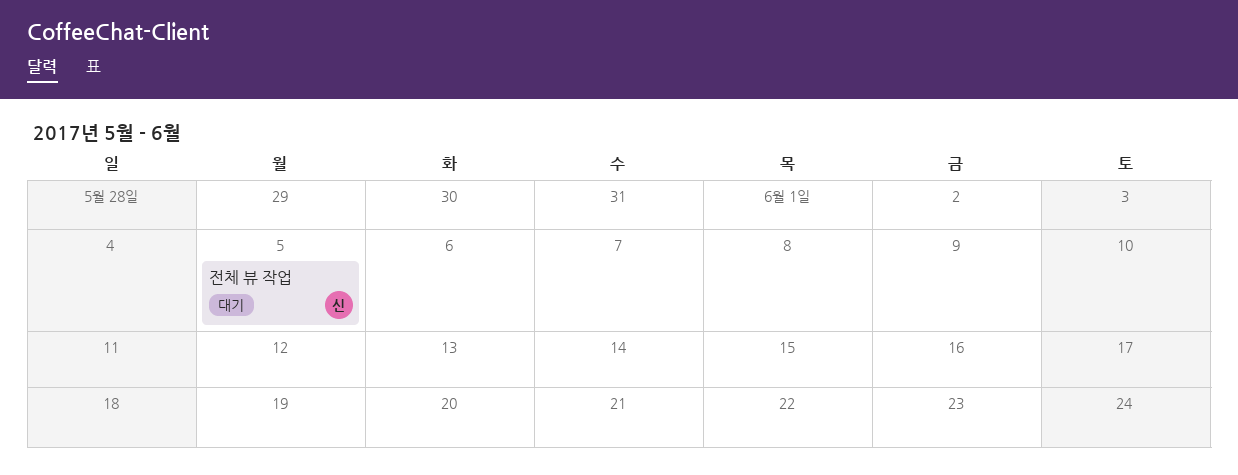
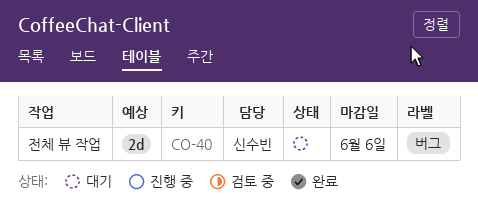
전체 뷰 작업, due: Jun 5 -> Jun 6

